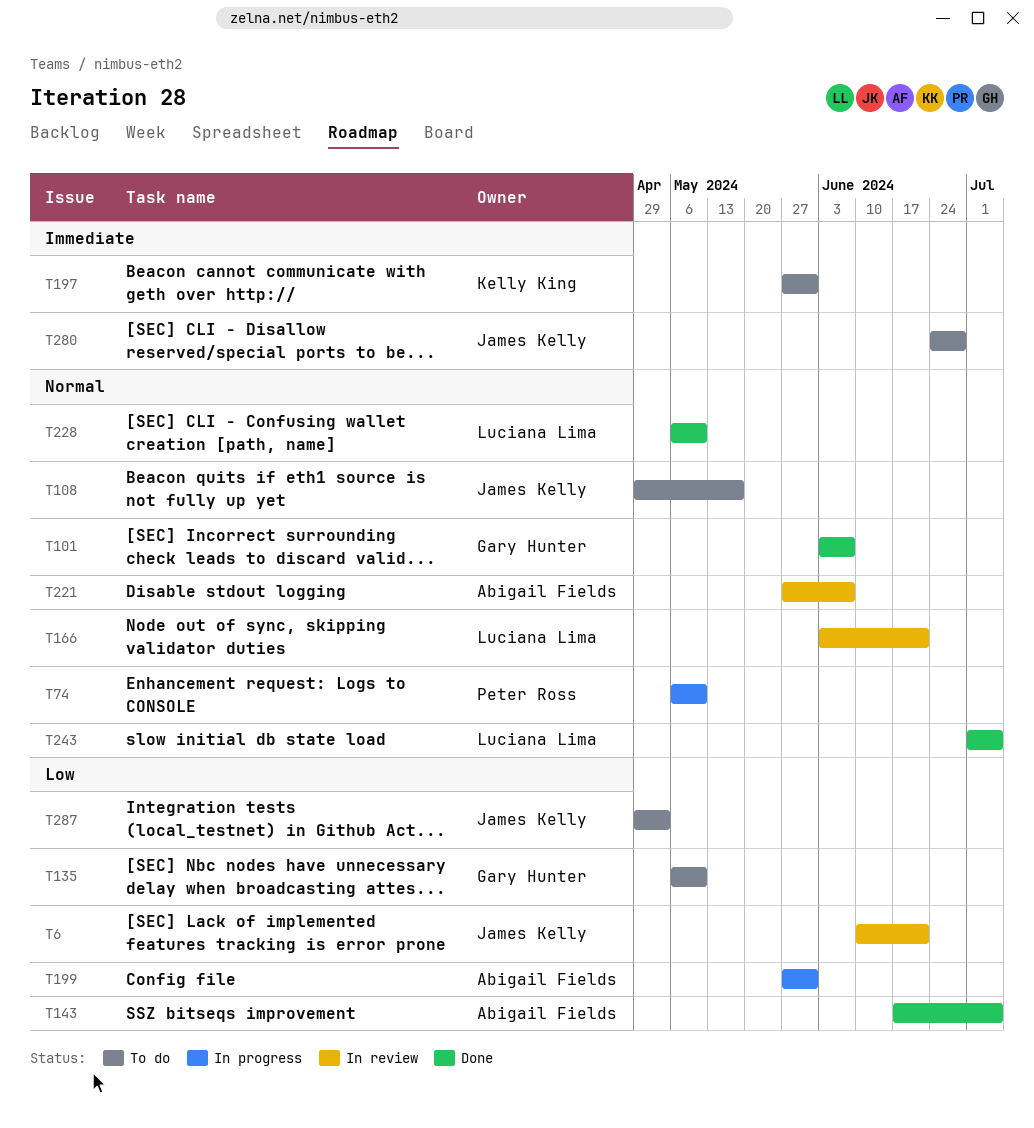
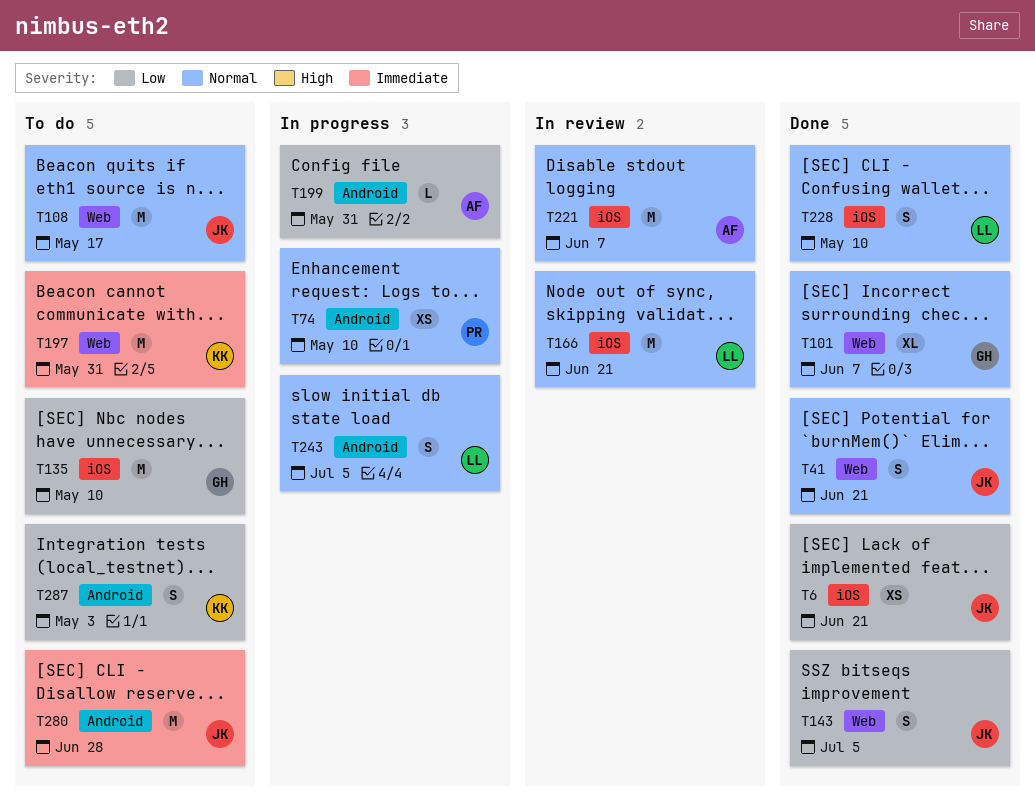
T6, status: In review -> Done
T41: none -> present
T143, owner: Abigail Fields -> James Kelly
T243, status: Done -> In progress
T287, owner: James Kelly -> Kelly King

